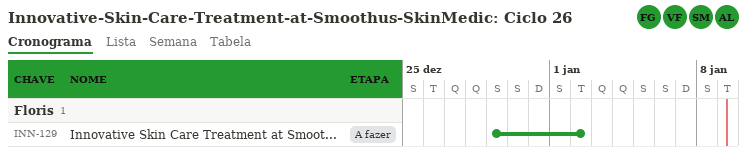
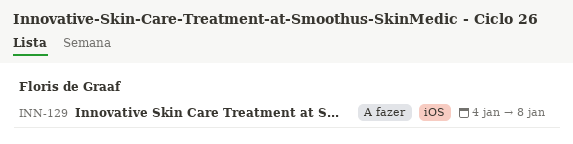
INN-129, start: Dec 29 -> Jan 4
INN-129, due: Jan 2 -> Jan 8

